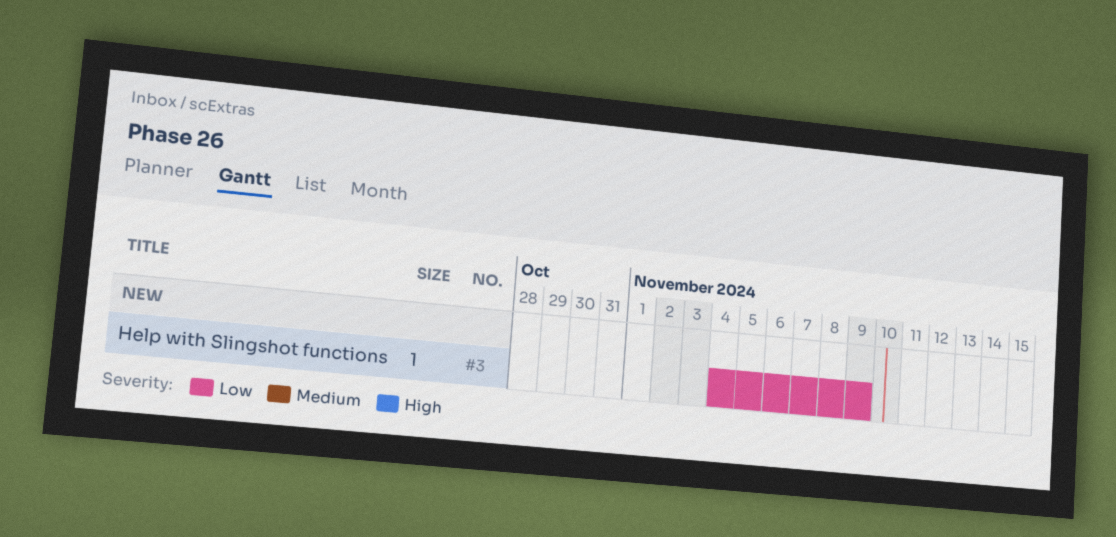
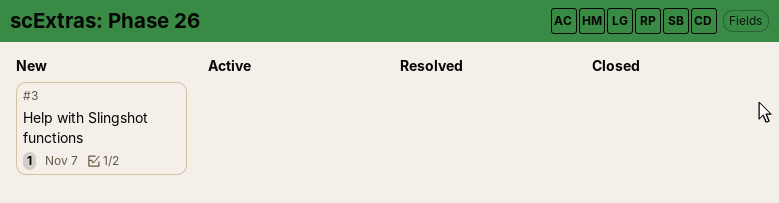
#3, due: Nov 9 -> Nov 7

